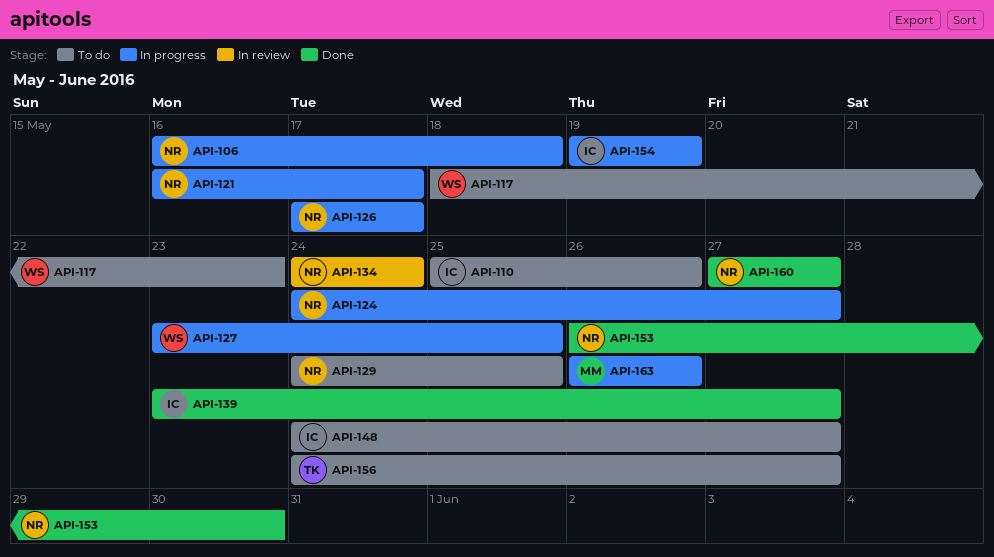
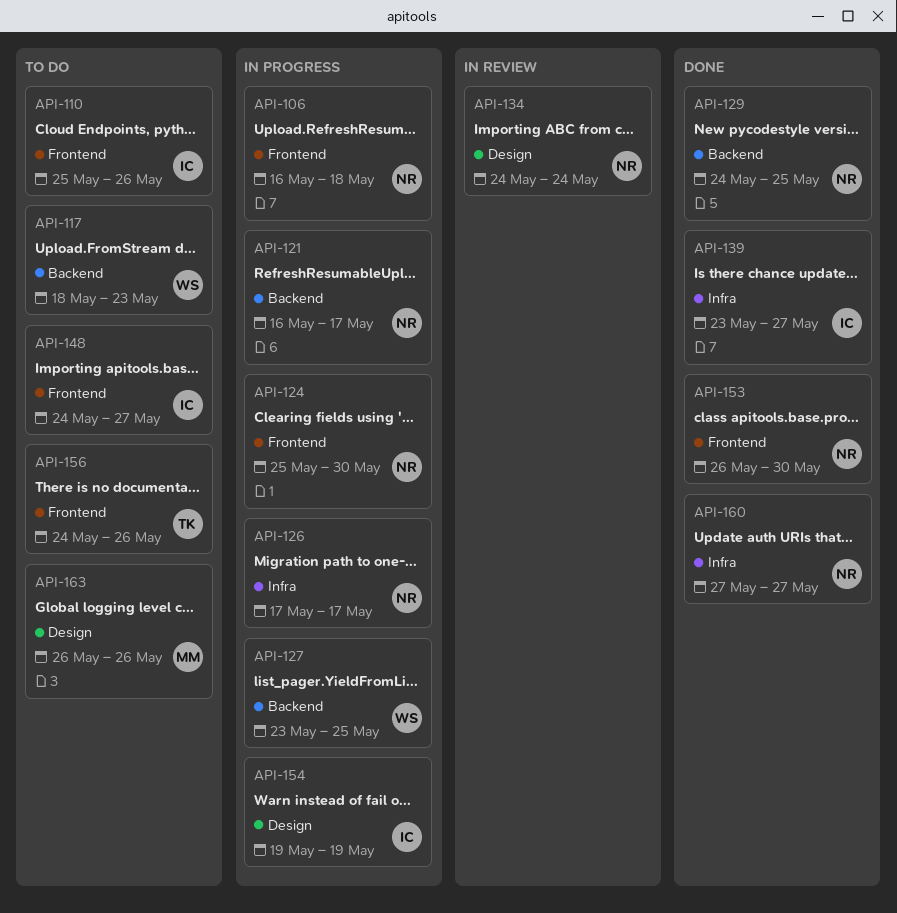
API-124, start: May 24 -> May 25
API-124, due: May 27 -> May 30
API-129, status: To do -> Done
API-156, due: May 27 -> May 26
API-163, status: In progress -> To do

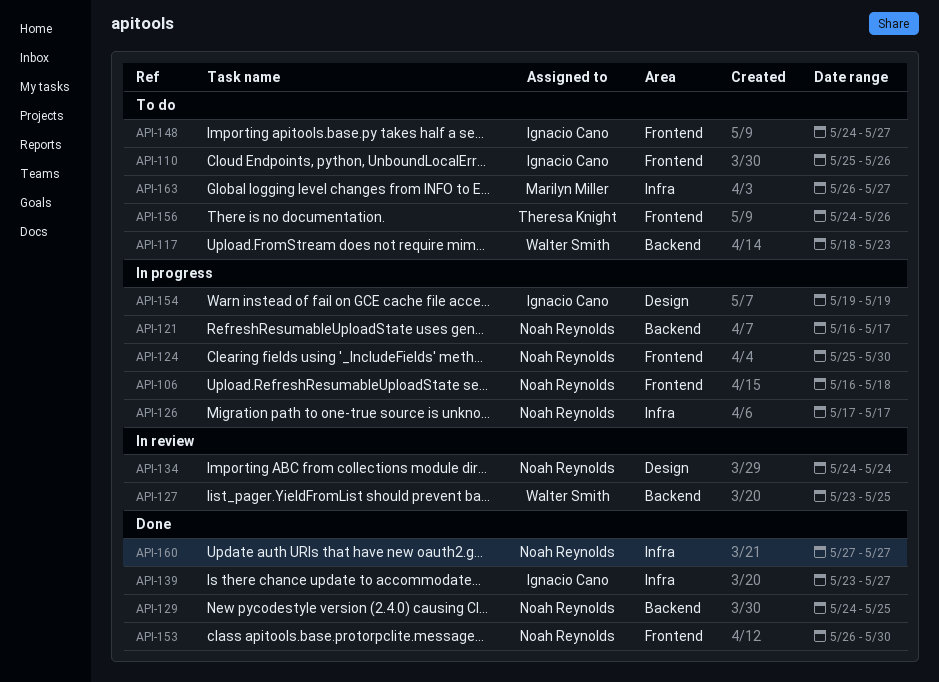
API-127, status: In progress -> In review
API-163, label: Design -> Infra
API-163, due: May 26 -> May 27

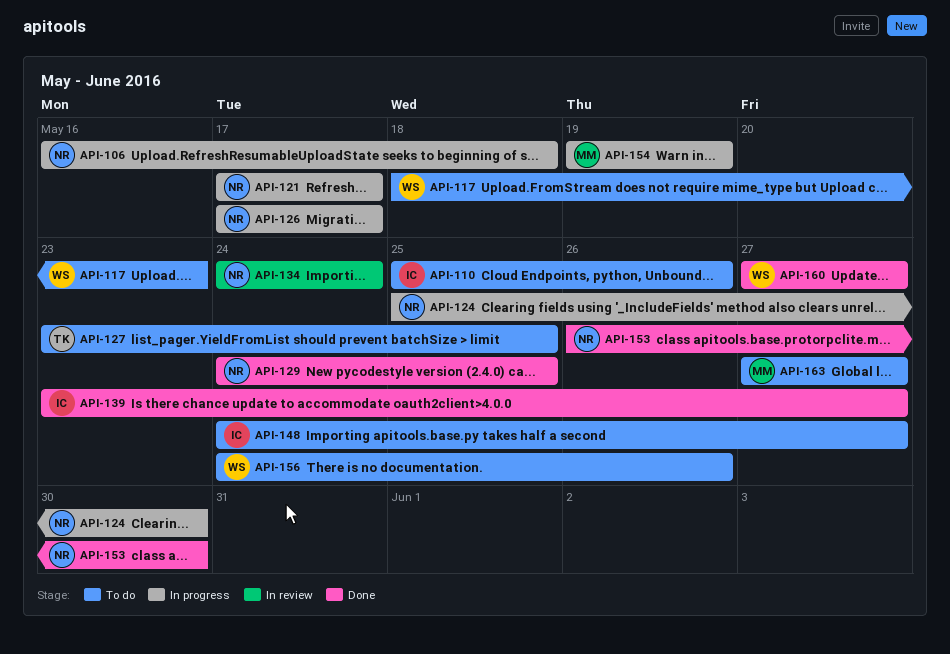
API-121, start: May 16 -> May 17
API-127, status: In review -> To do
API-127, owner: Walter Smith -> Theresa Knight
API-154, owner: Ignacio Cano -> Marilyn Miller
API-156, owner: Theresa Knight -> Walter Smith
API-160, owner: Noah Reynolds -> Walter Smith
API-163, start: May 26 -> May 27

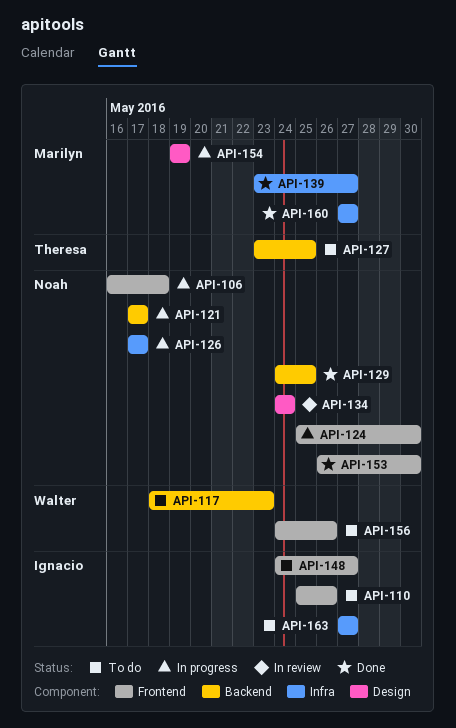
API-139, owner: Ignacio -> Marilyn
API-160, owner: Walter -> Marilyn
API-163, owner: Marilyn -> Ignacio

